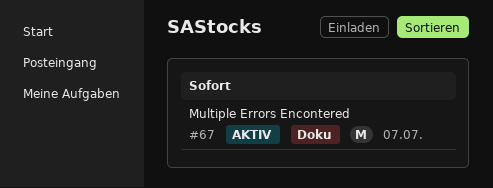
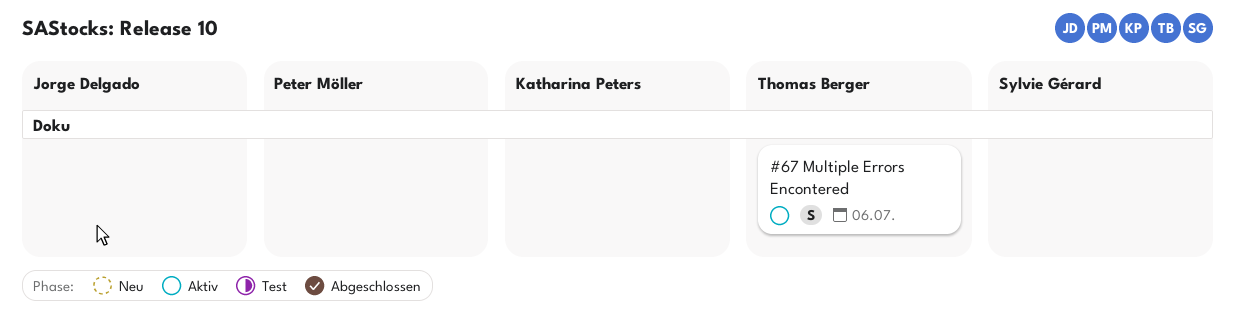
#67, estimate: M -> S
#67, due: Jul 7 -> Jul 6

